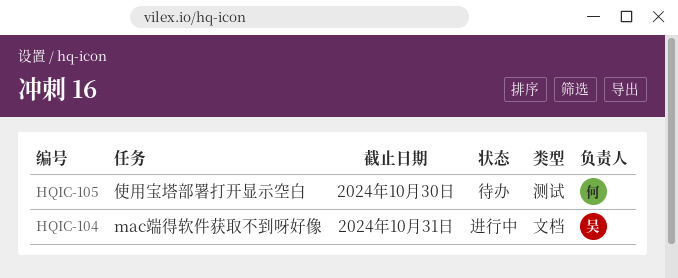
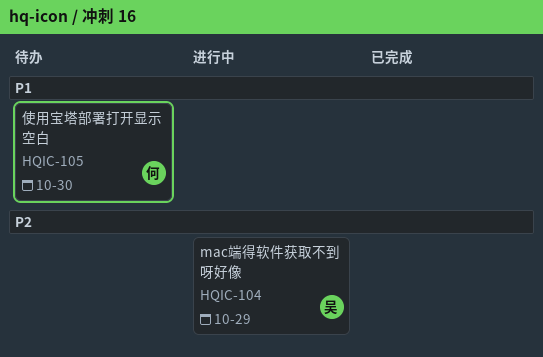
HQIC-104, due: Oct 31 -> Oct 29

